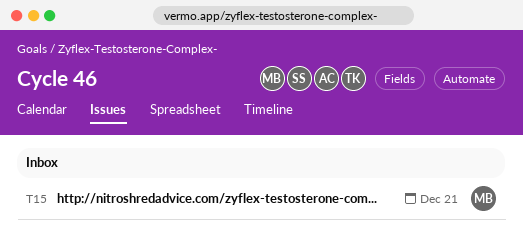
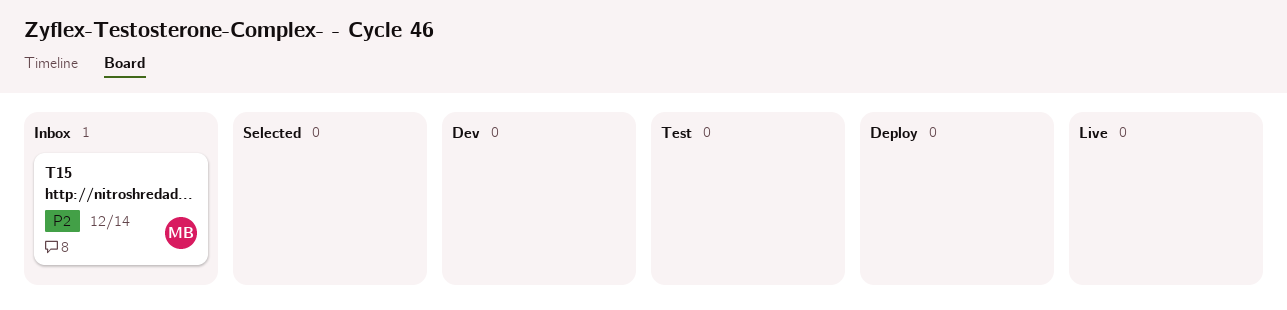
T15, due: Dec 21 -> Dec 14

